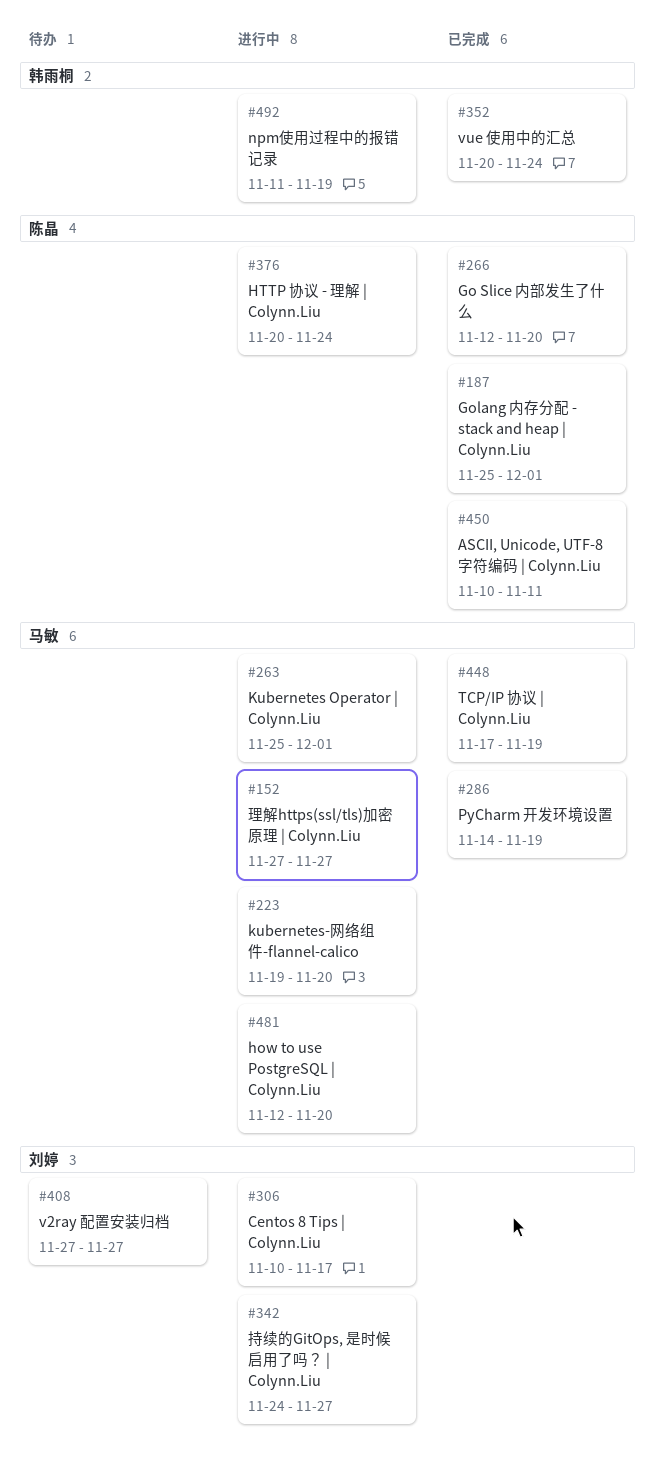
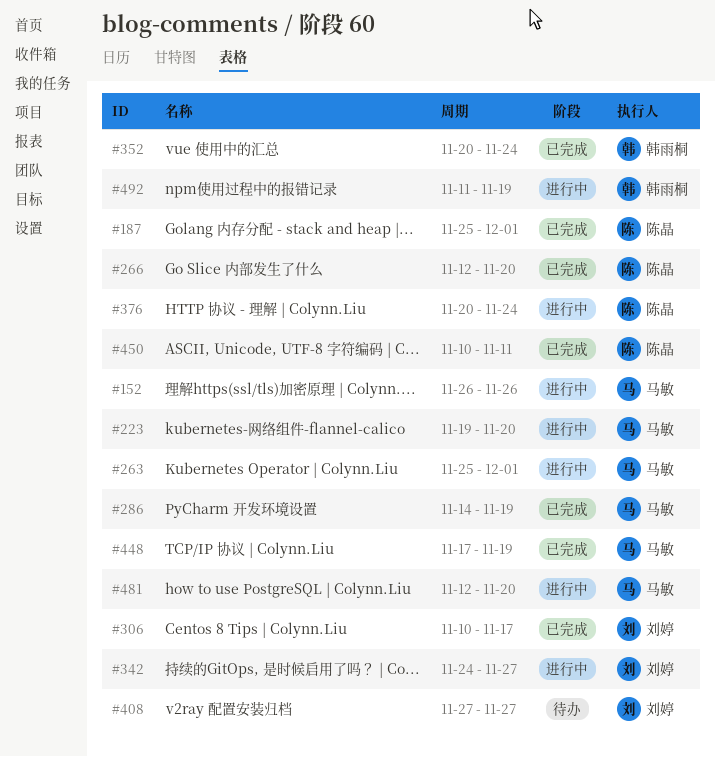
#152, start: Nov 27 -> Nov 26
#152, due: Nov 27 -> Nov 26
#306, status: 进行中 -> 已完成

